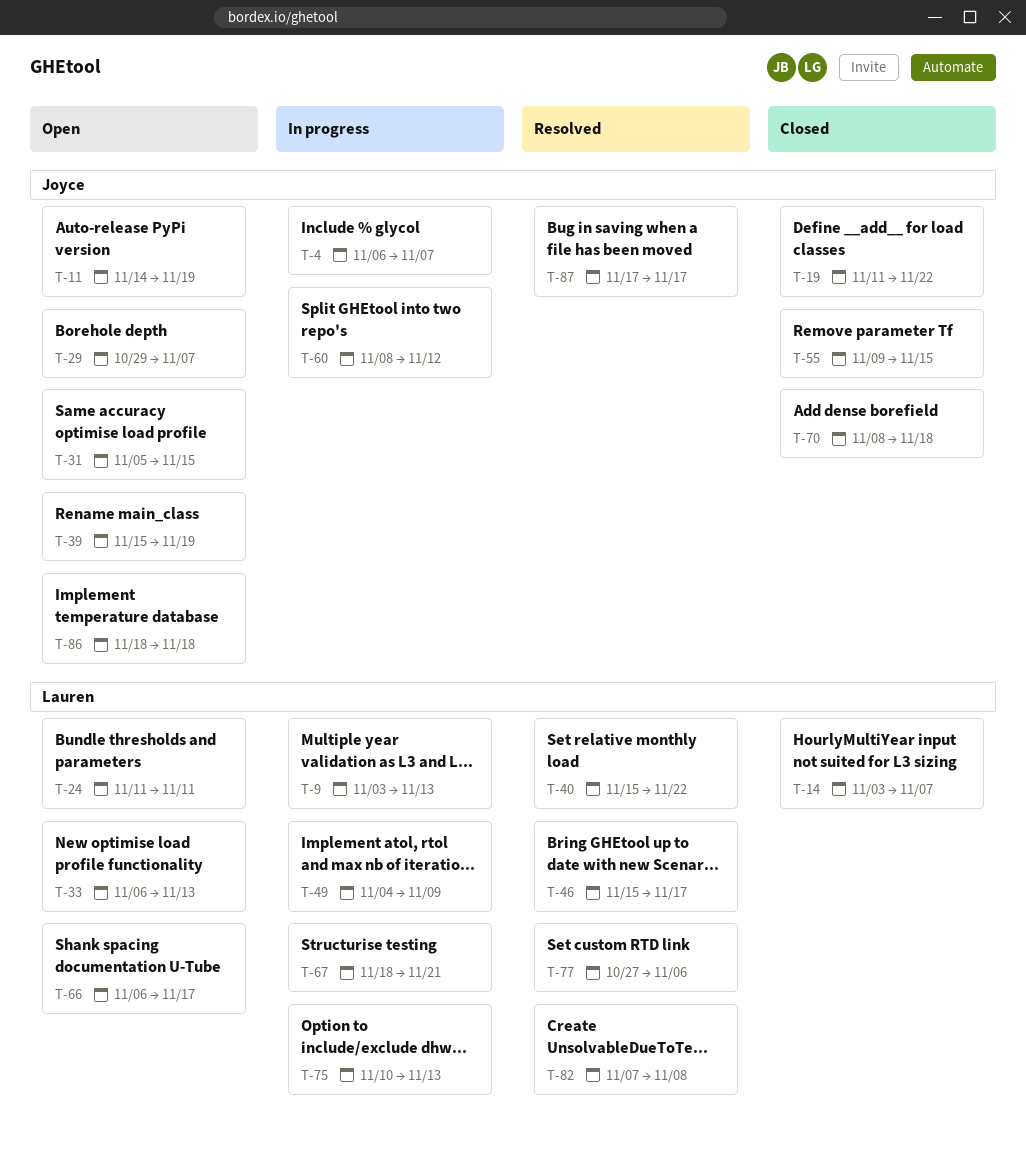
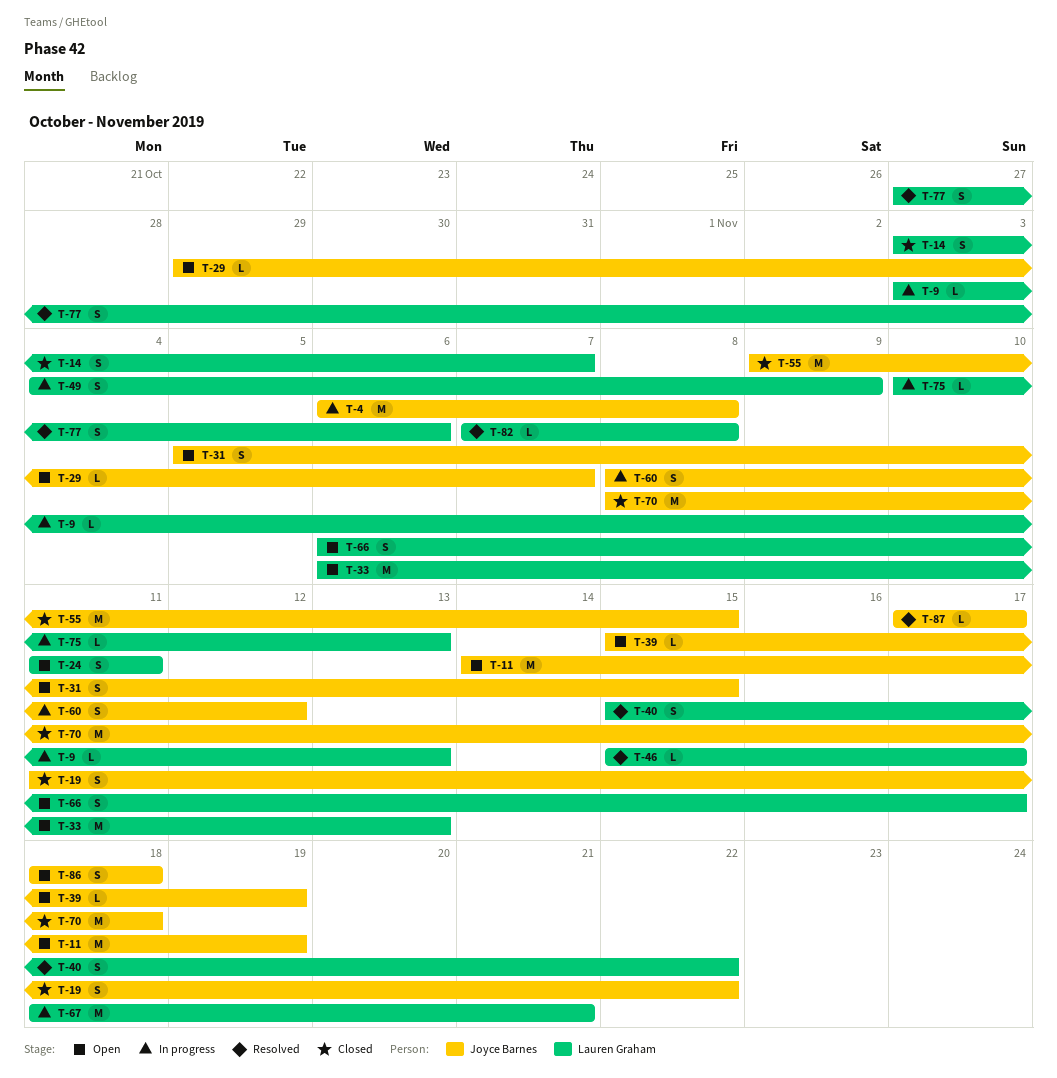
T-4, due: Nov 7 -> Nov 8

